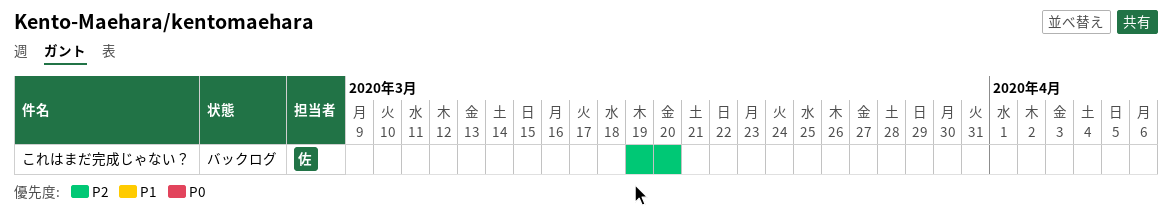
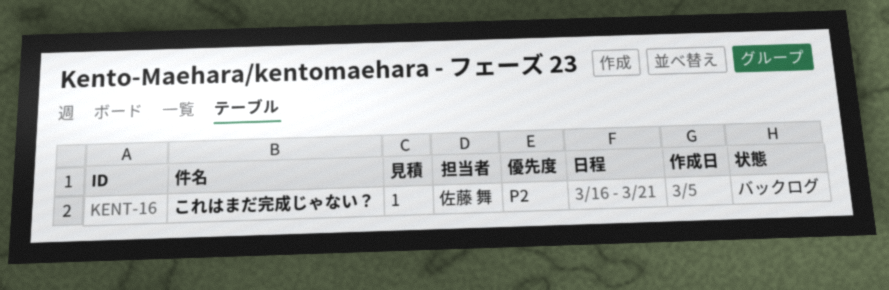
これはまだ完成じゃない？, start: Mar 19 -> Mar 16
これはまだ完成じゃない？, due: Mar 20 -> Mar 21

